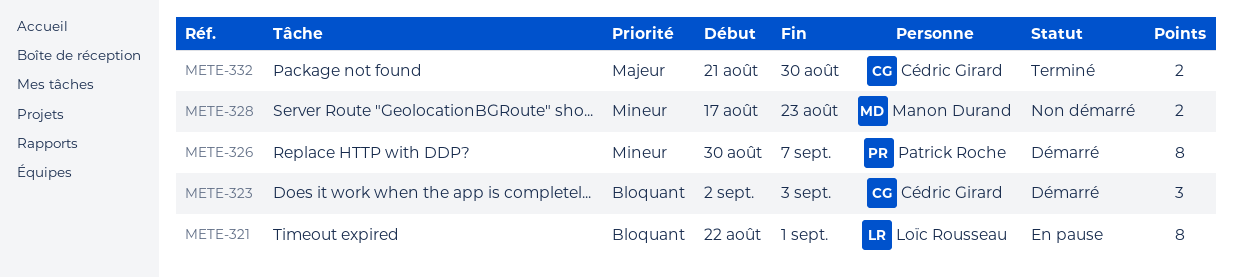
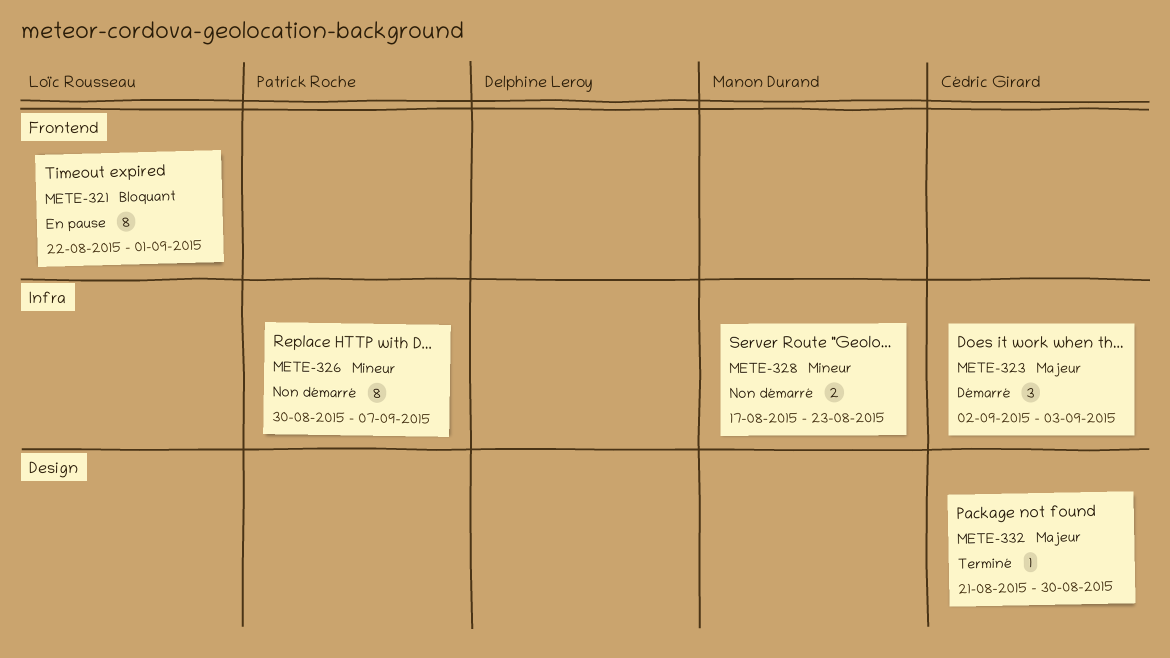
METE-323, priority: Bloquant -> Majeur
METE-326, status: Démarré -> Non démarré
METE-332, estimate: 2 -> 1

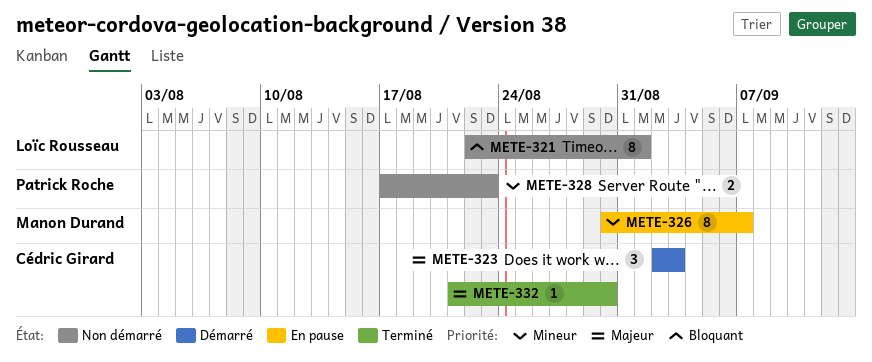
METE-321, status: En pause -> Non démarré
METE-326, status: Non démarré -> En pause
METE-326, owner: Patrick Roche -> Manon Durand
METE-328, owner: Manon Durand -> Patrick Roche

